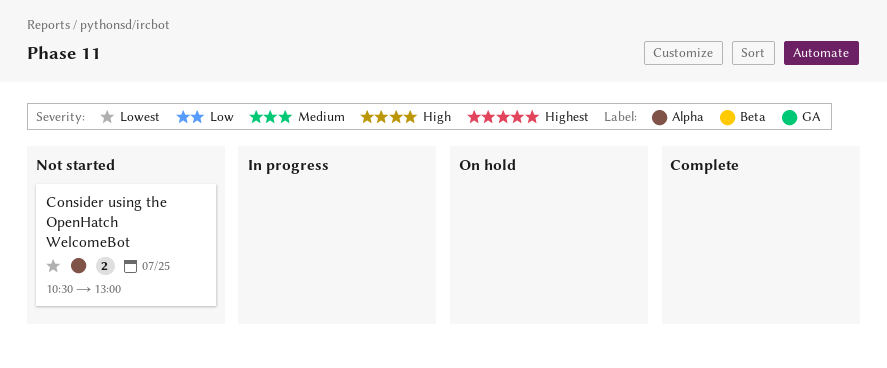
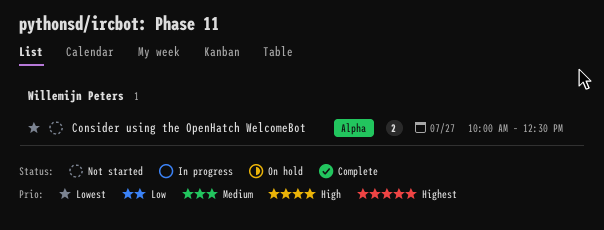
Consider using the OpenHatch WelcomeBot, day: Jul 25 -> Jul 27
Consider using the OpenHatch WelcomeBot, begins: 10:30 -> 10:00
Consider using the OpenHatch WelcomeBot, ends: 13:00 -> 12:30

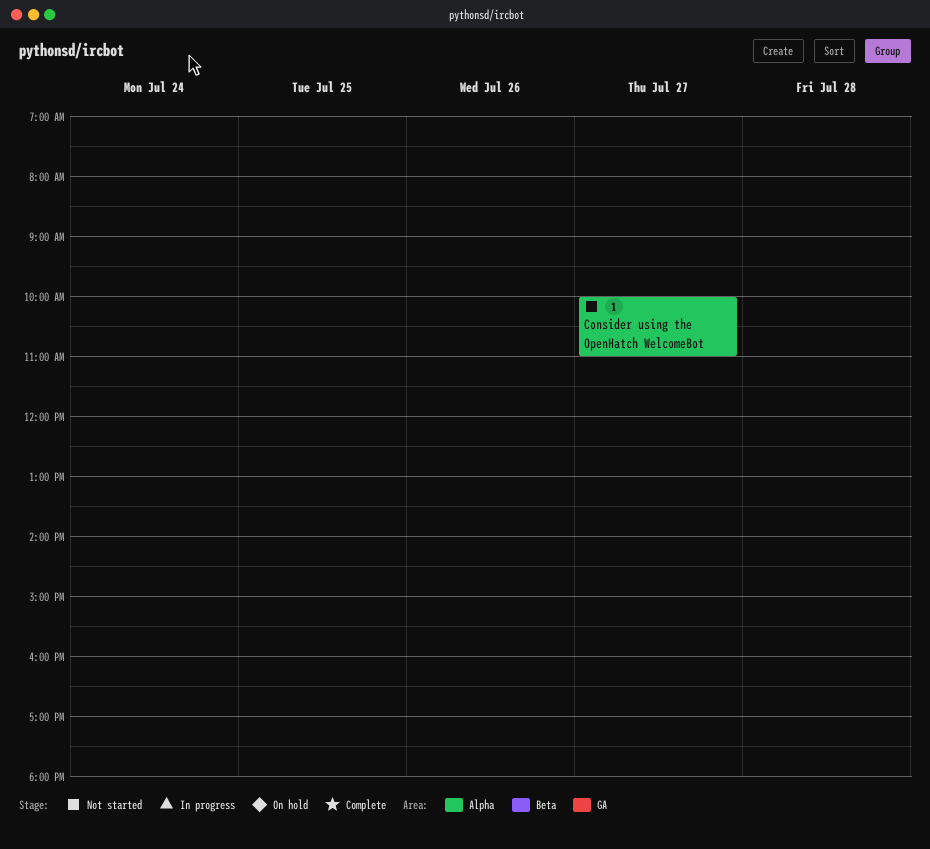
Consider using the OpenHatch WelcomeBot, estimate: 2 -> 1
Consider using the OpenHatch WelcomeBot, ends: 12:30 -> 11:00

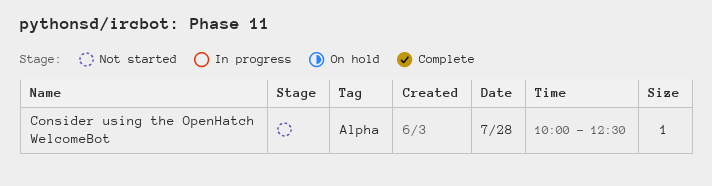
Consider using the OpenHatch WelcomeBot, day: Jul 27 -> Jul 28
Consider using the OpenHatch WelcomeBot, ends: 11:00 -> 12:30

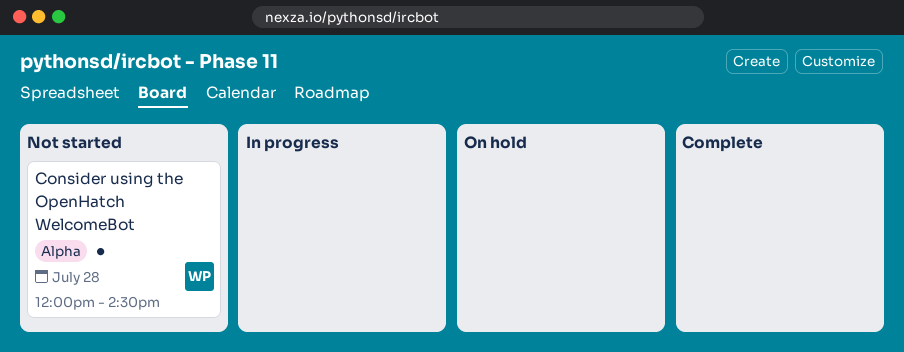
Consider using the OpenHatch WelcomeBot, begins: 10:00 -> 12:00
Consider using the OpenHatch WelcomeBot, ends: 12:30 -> 14:30

